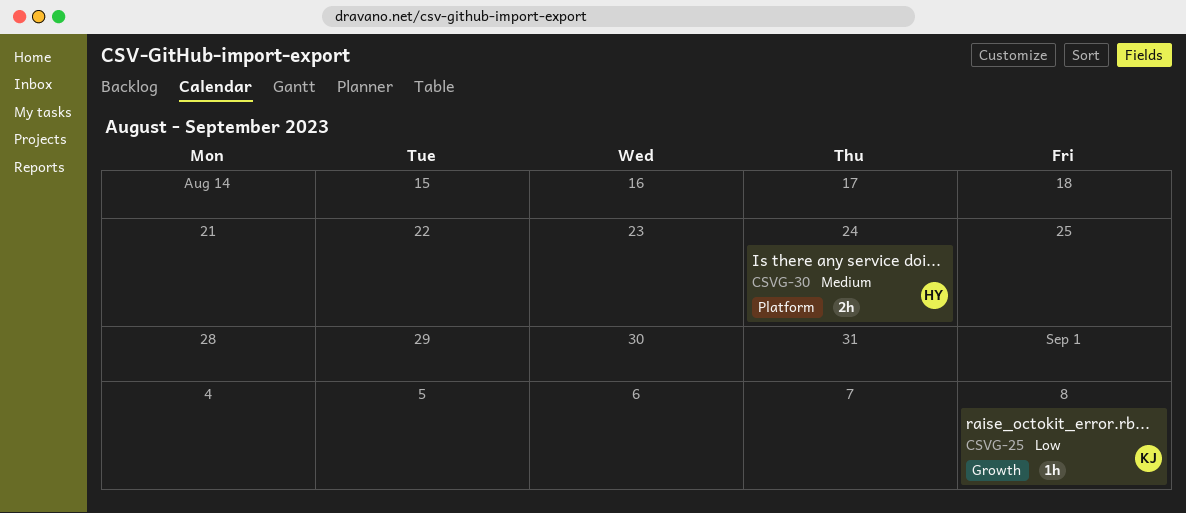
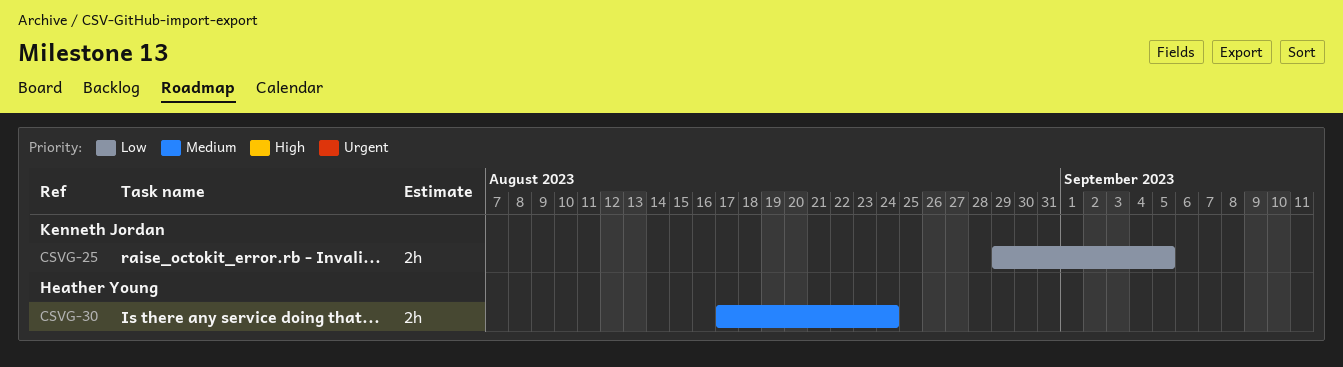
CSVG-25, estimate: 1h -> 2h
CSVG-25, due: Sep 8 -> Sep 5

